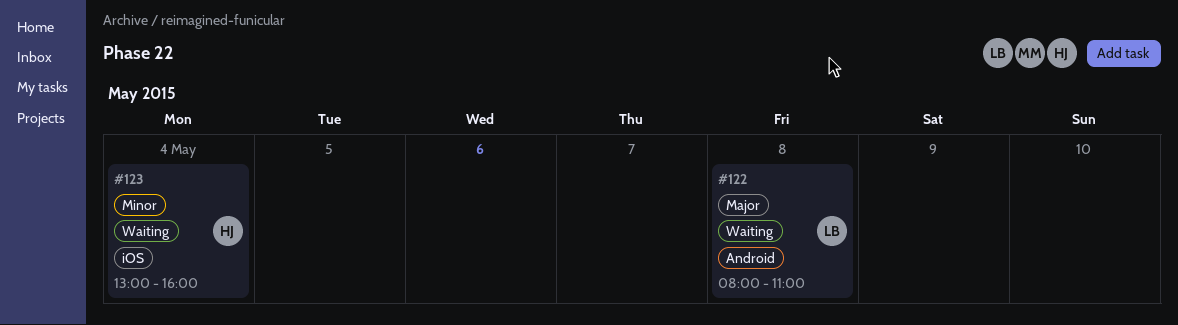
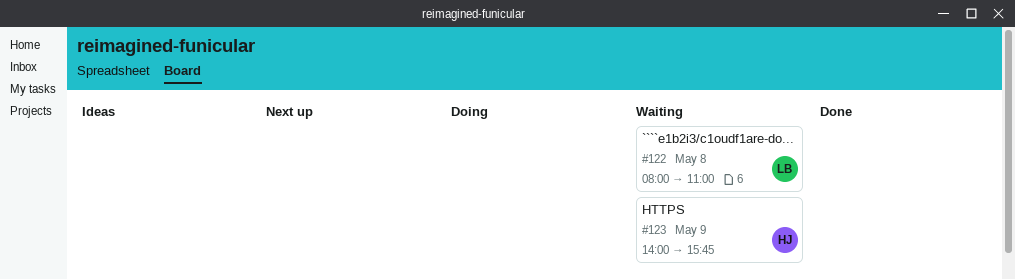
#123, day: May 4 -> May 9
#123, begins: 13:00 -> 14:00
#123, ends: 16:00 -> 15:45

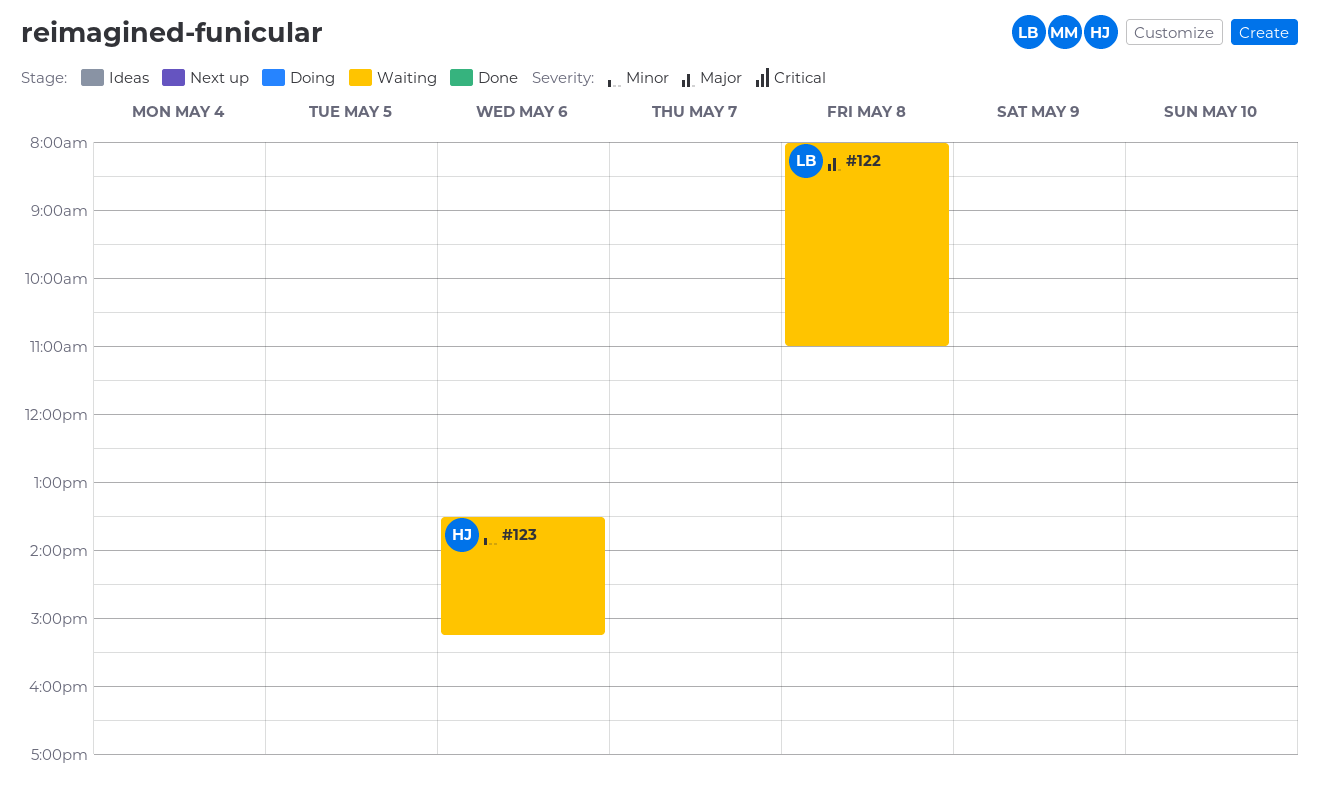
#123, day: May 9 -> May 6
#123, begins: 14:00 -> 13:30
#123, ends: 15:45 -> 15:15

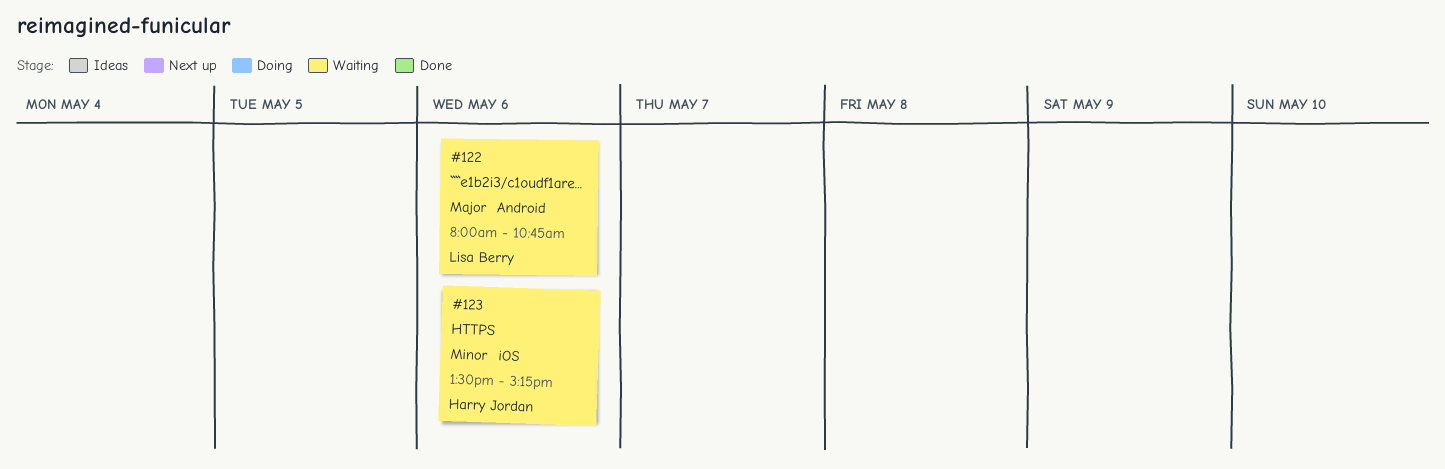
#122, day: May 8 -> May 6
#122, ends: 11:00 -> 10:45

